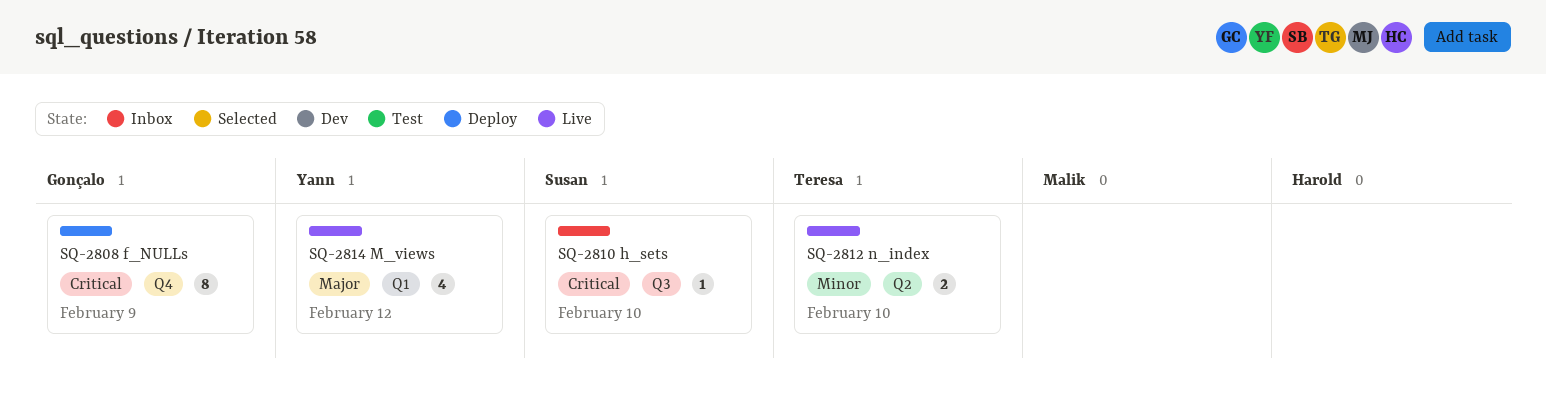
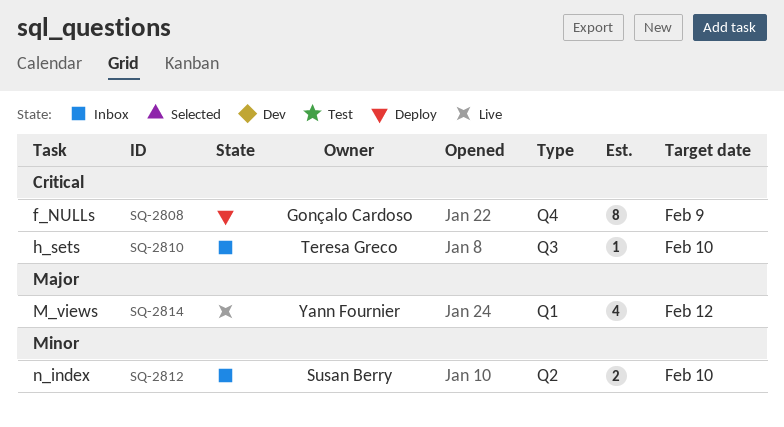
SQ-2810, owner: Susan Berry -> Teresa Greco
SQ-2812, status: Live -> Inbox
SQ-2812, owner: Teresa Greco -> Susan Berry

